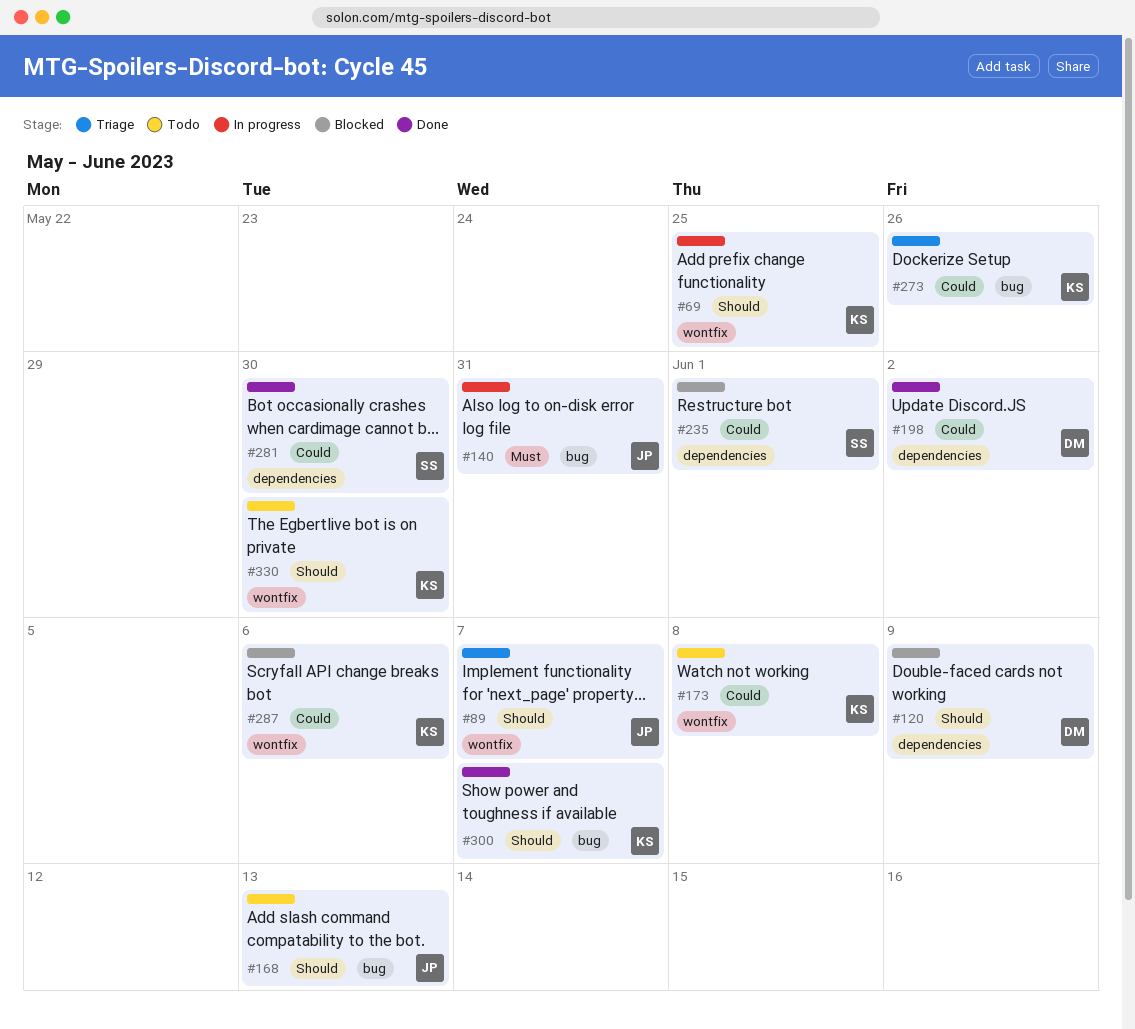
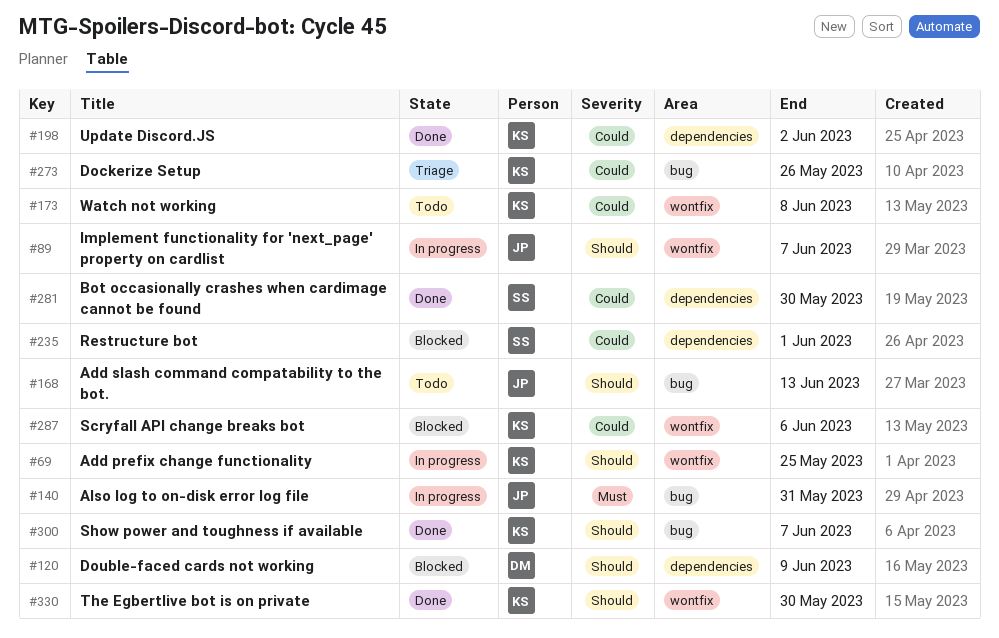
#89, status: Triage -> In progress
#198, owner: DM -> KS
#330, status: Todo -> Done

